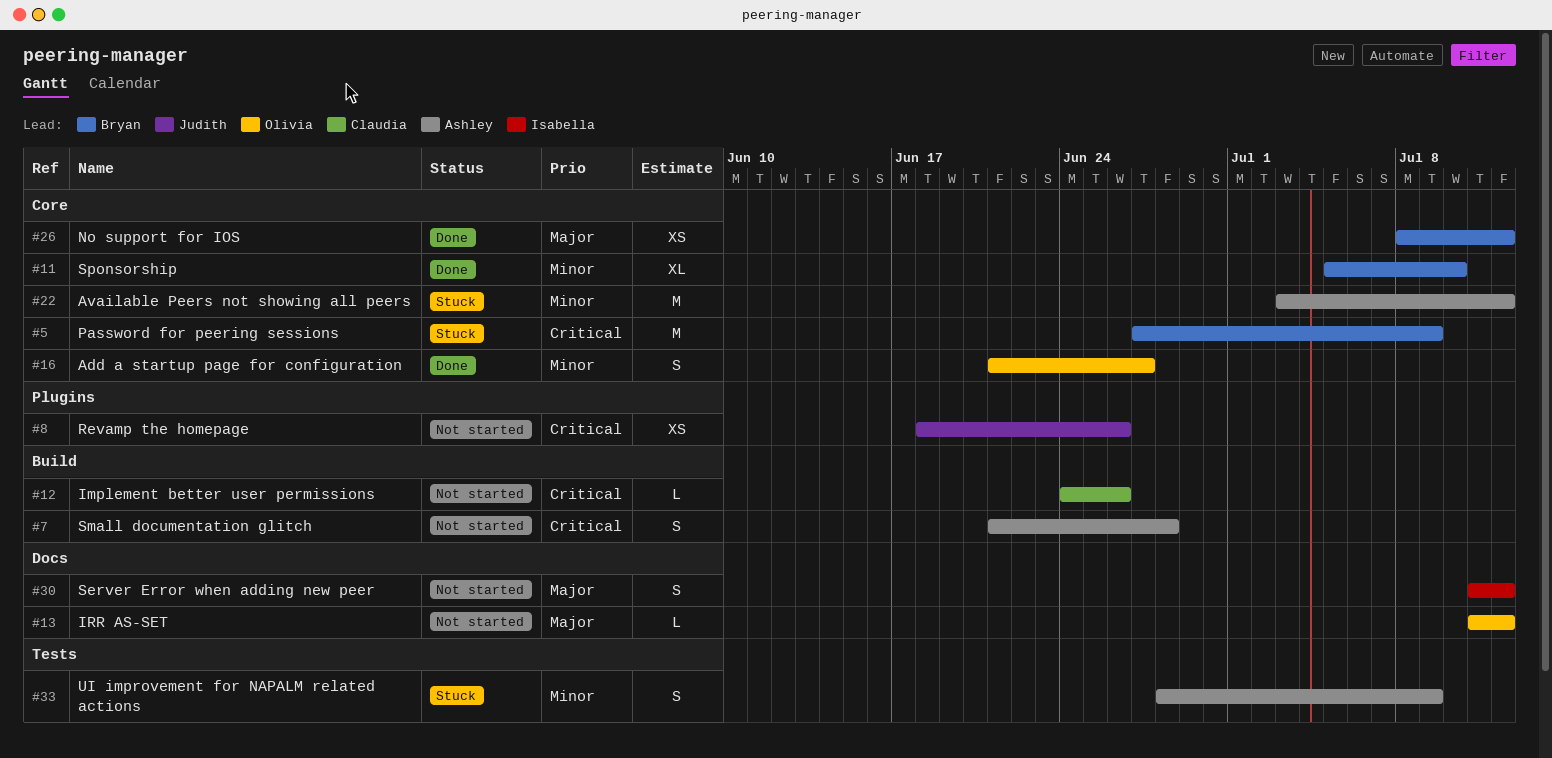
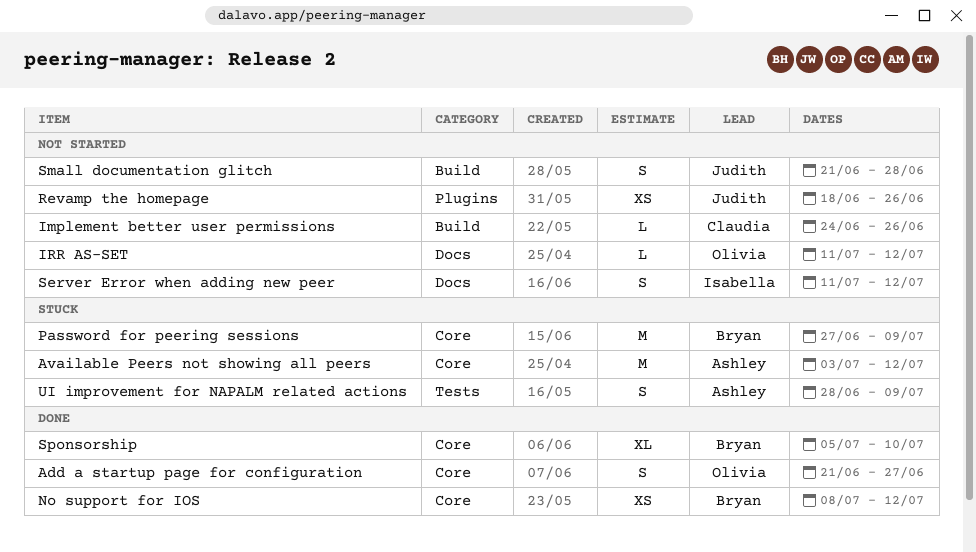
Small documentation glitch, owner: Ashley -> Judith

